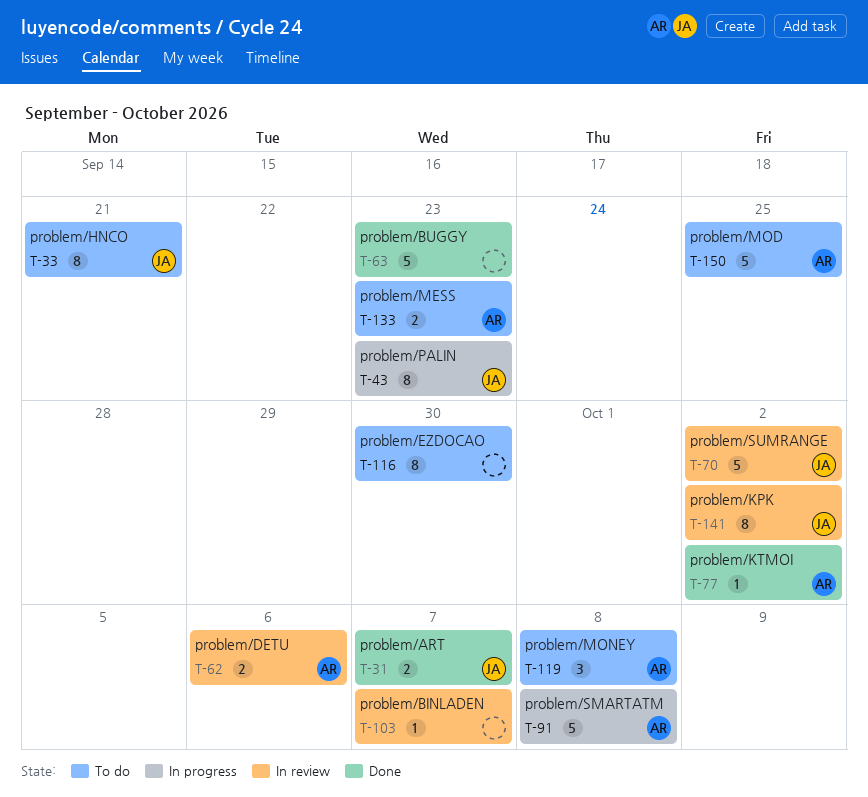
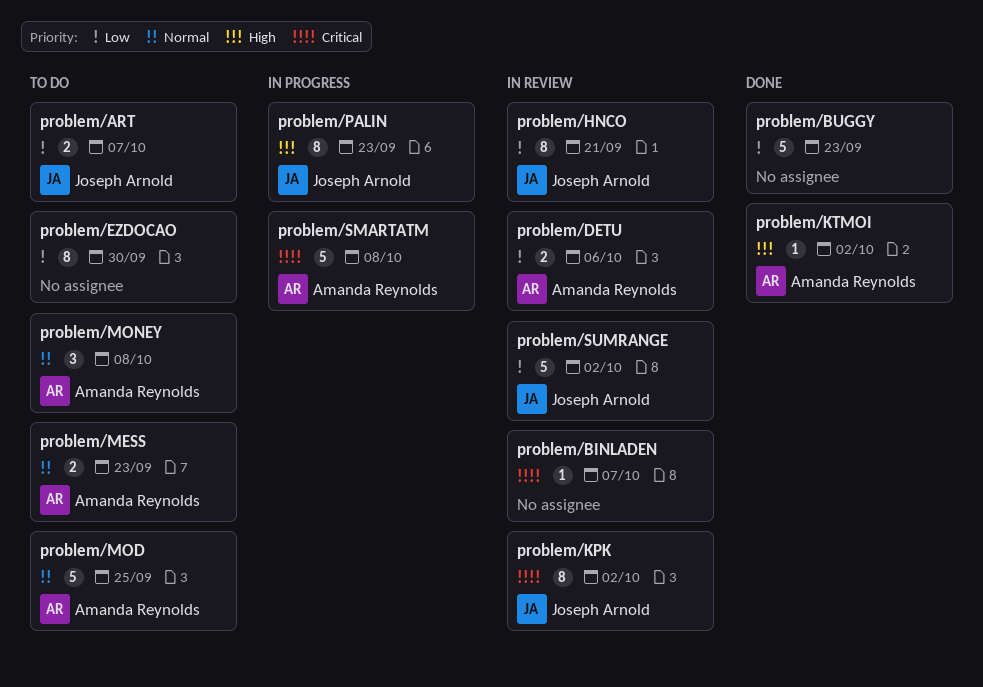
problem/ART, status: Done -> To do
problem/HNCO, status: To do -> In review

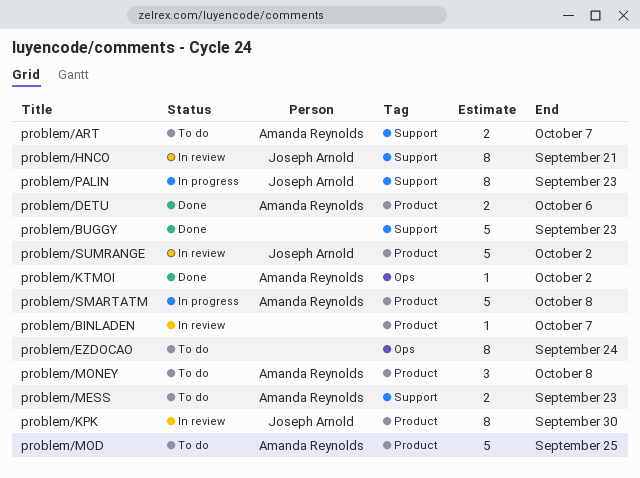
problem/ART, owner: Joseph Arnold -> Amanda Reynolds
problem/DETU, status: In review -> Done
problem/EZDOCAO, due: Sep 30 -> Sep 24
problem/KPK, due: Oct 2 -> Sep 30

